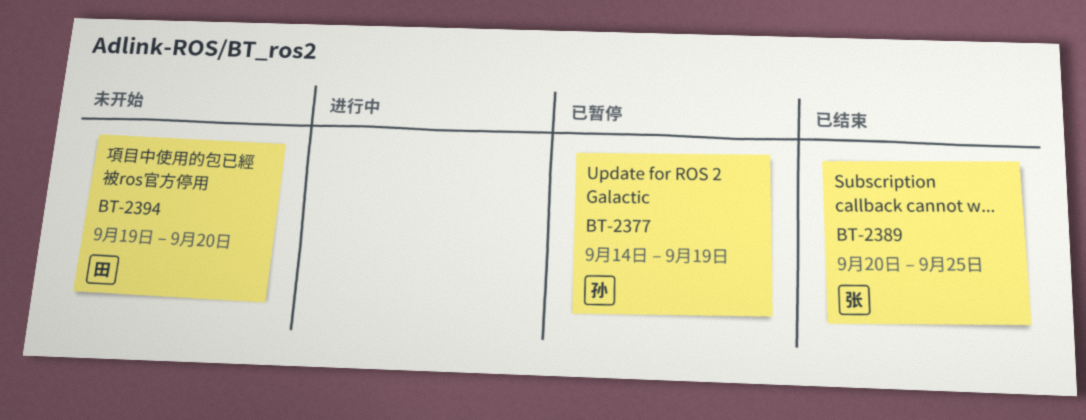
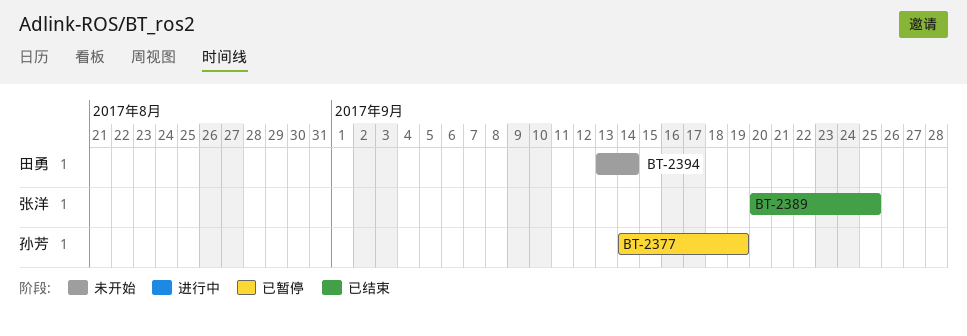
BT-2394, start: Sep 19 -> Sep 13
BT-2394, due: Sep 20 -> Sep 14

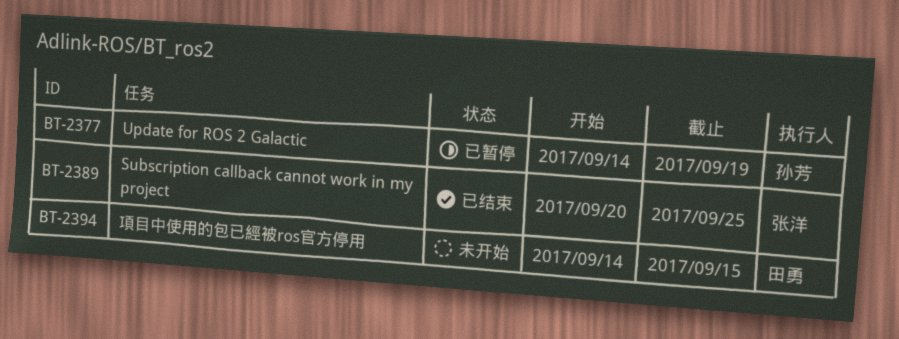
BT-2394, start: Sep 13 -> Sep 14
BT-2394, due: Sep 14 -> Sep 15

